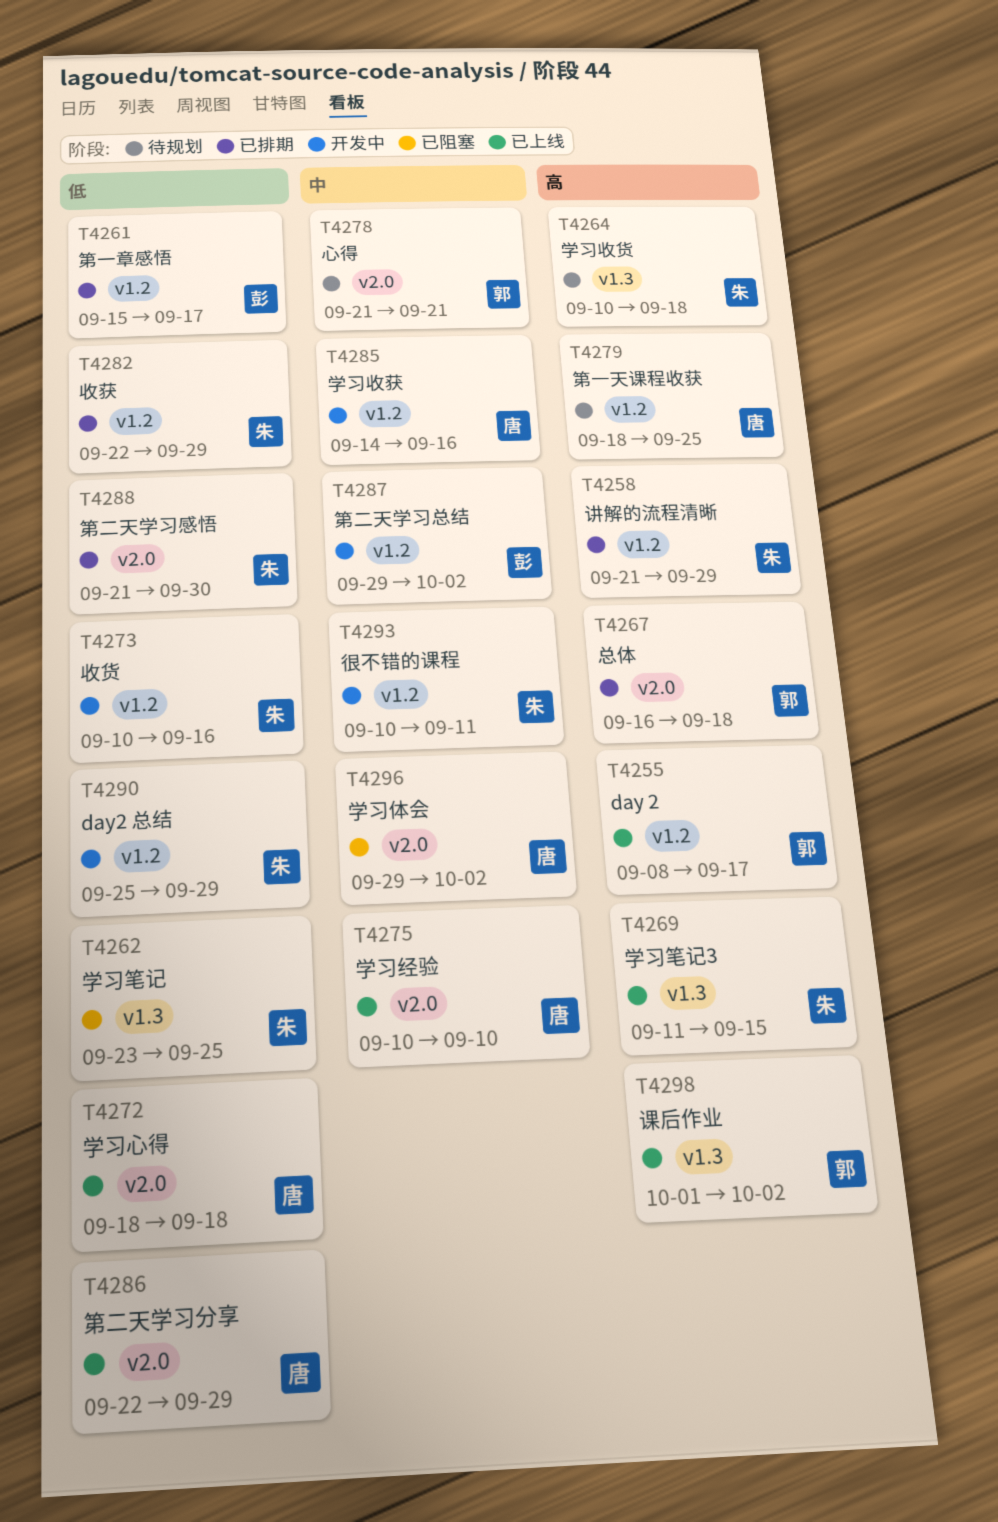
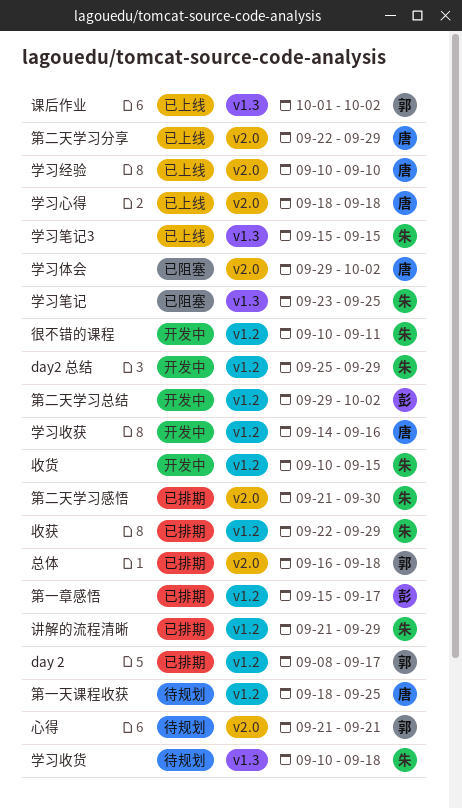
day 2, status: 已上线 -> 已排期
学习笔记3, start: Sep 11 -> Sep 15
收货, due: Sep 16 -> Sep 15

